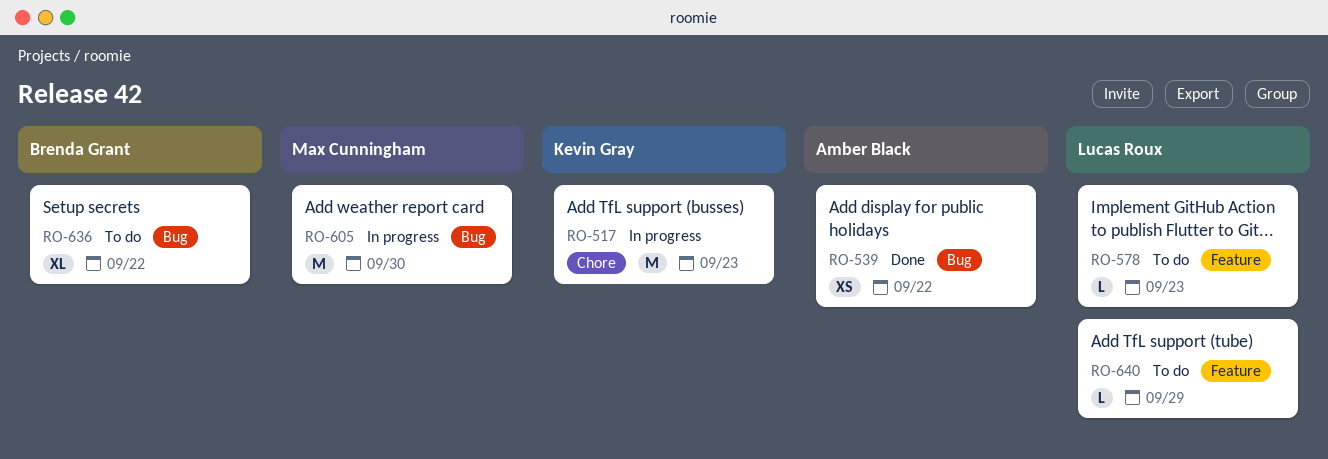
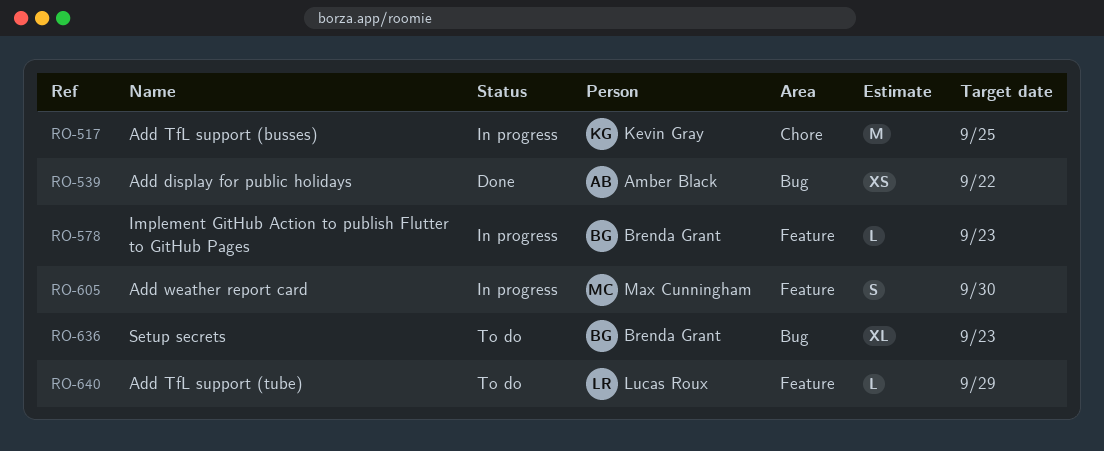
RO-517, due: Sep 23 -> Sep 25
RO-578, status: To do -> In progress
RO-578, owner: Lucas Roux -> Brenda Grant
RO-605, label: Bug -> Feature
RO-605, estimate: M -> S
RO-636, due: Sep 22 -> Sep 23

